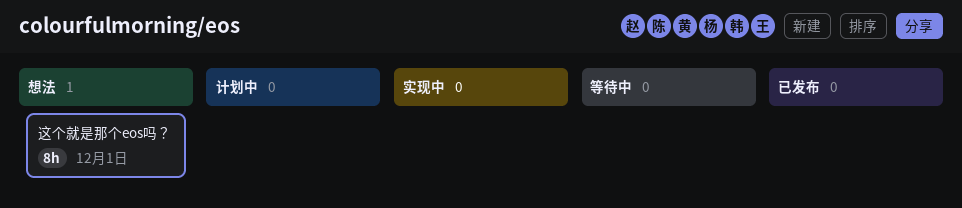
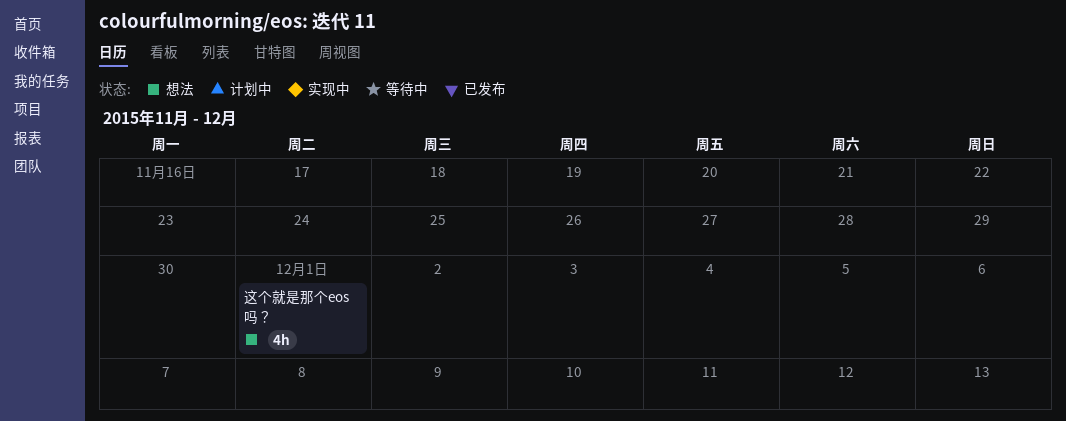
这个就是那个eos吗？, estimate: 8h -> 4h

